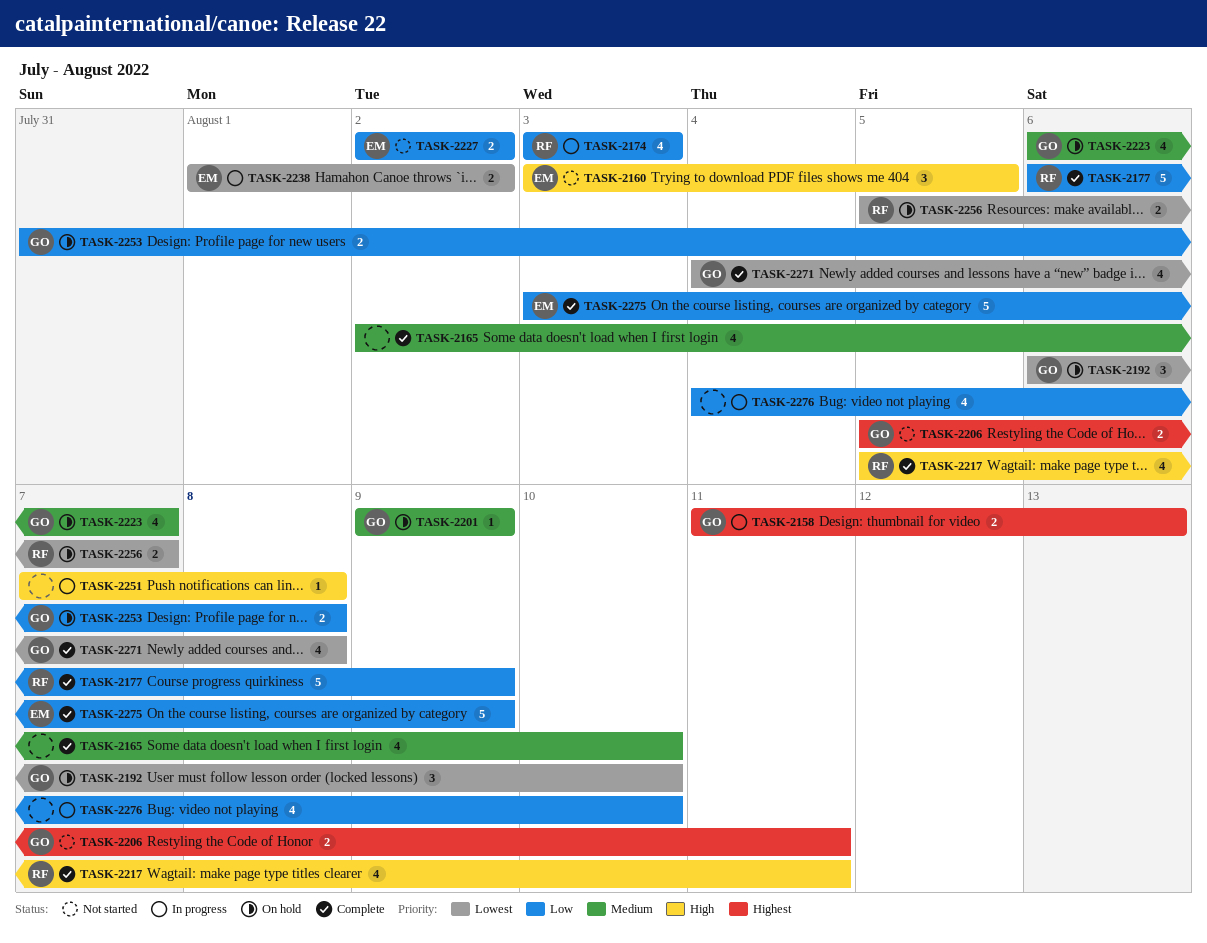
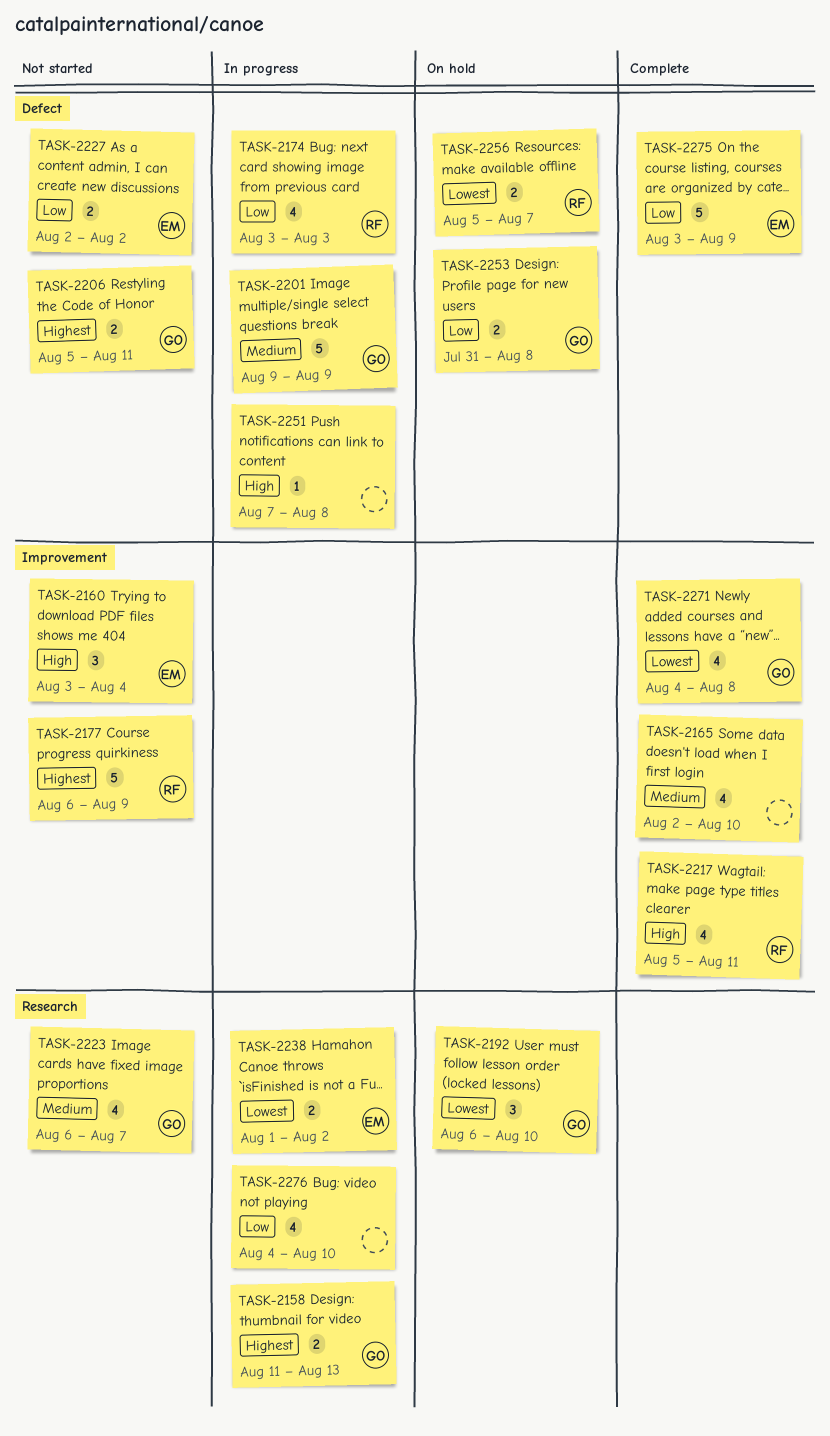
TASK-2160, due: Aug 5 -> Aug 4
TASK-2177, status: Complete -> Not started
TASK-2177, priority: Low -> Highest
TASK-2201, status: On hold -> In progress
TASK-2201, estimate: 1 -> 5
TASK-2223, status: On hold -> Not started

